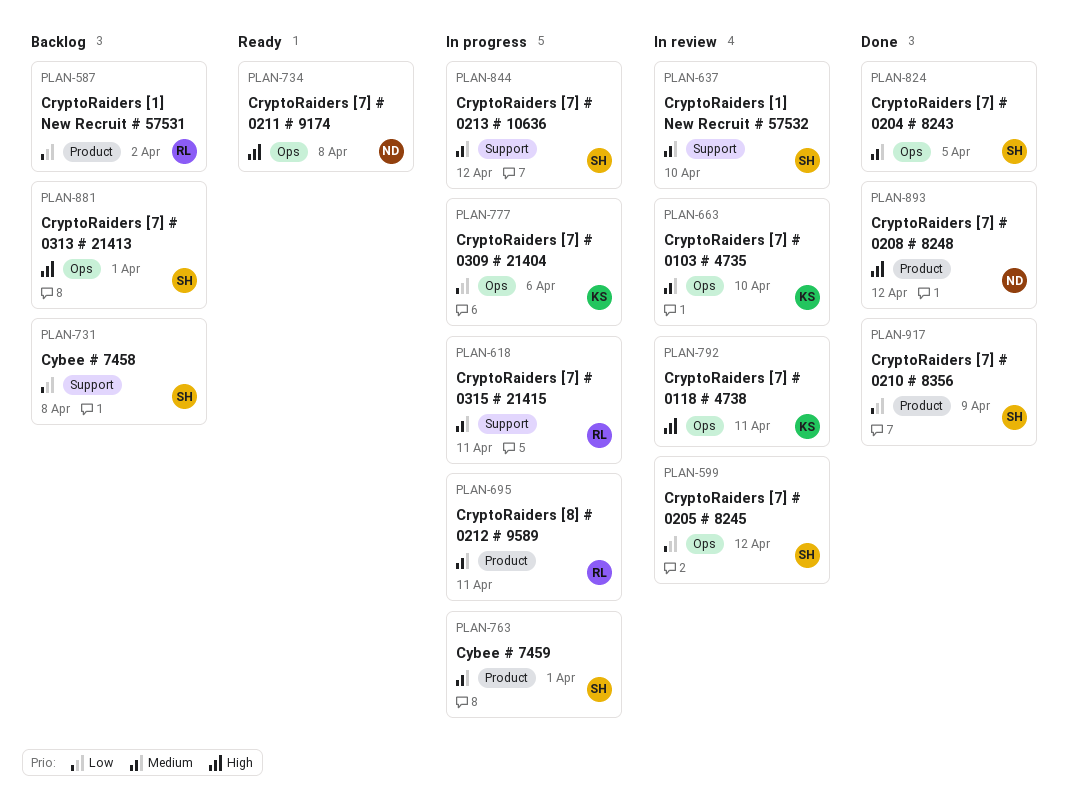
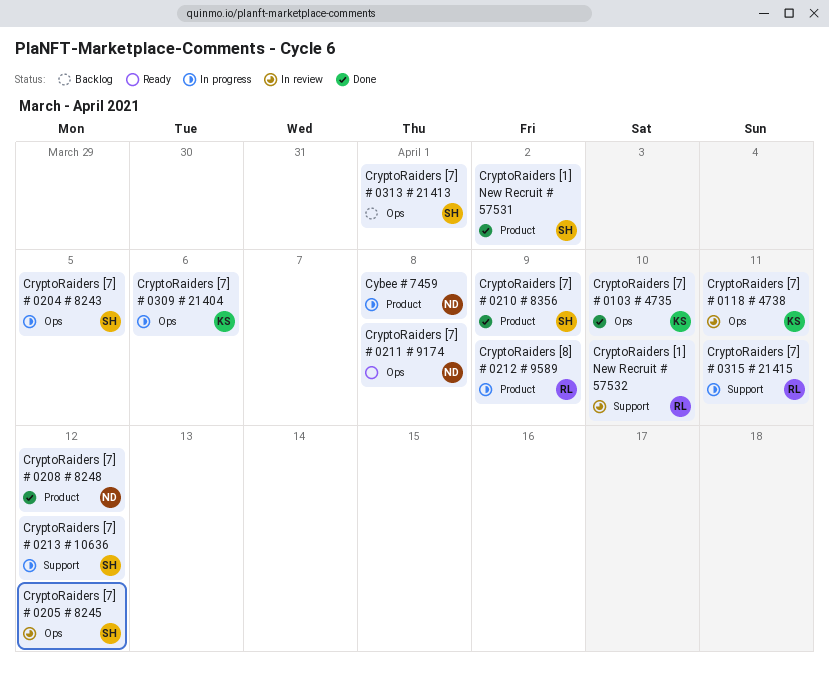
CryptoRaiders [1] New Recruit # 57531, status: Backlog -> Done
CryptoRaiders [1] New Recruit # 57531, owner: RL -> SH
CryptoRaiders [1] New Recruit # 57532, owner: SH -> RL
CryptoRaiders [7] # 0103 # 4735, status: In review -> Done
CryptoRaiders [7] # 0204 # 8243, status: Done -> In progress
CryptoRaiders [8] # 0212 # 9589, due: Apr 11 -> Apr 9
Cybee # 7458: present -> none
Cybee # 7459, owner: SH -> ND
Cybee # 7459, due: Apr 1 -> Apr 8

